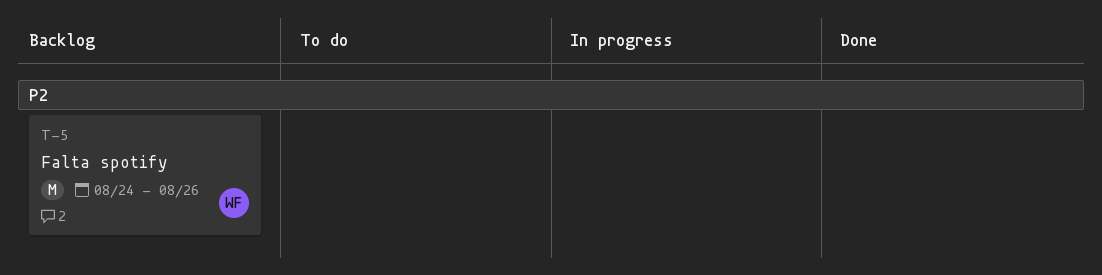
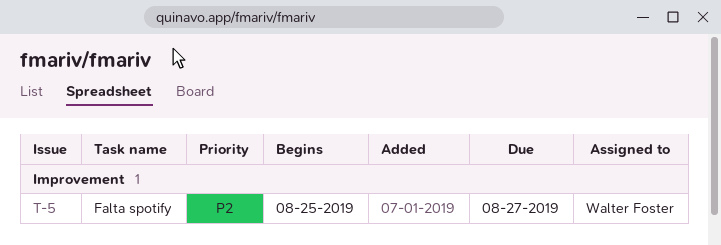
T-5, start: Aug 24 -> Aug 25
T-5, due: Aug 26 -> Aug 27

